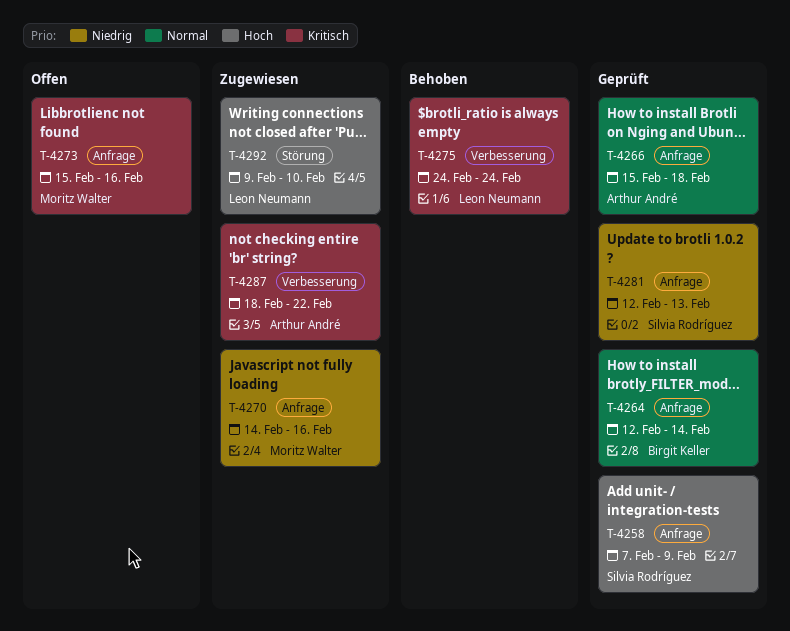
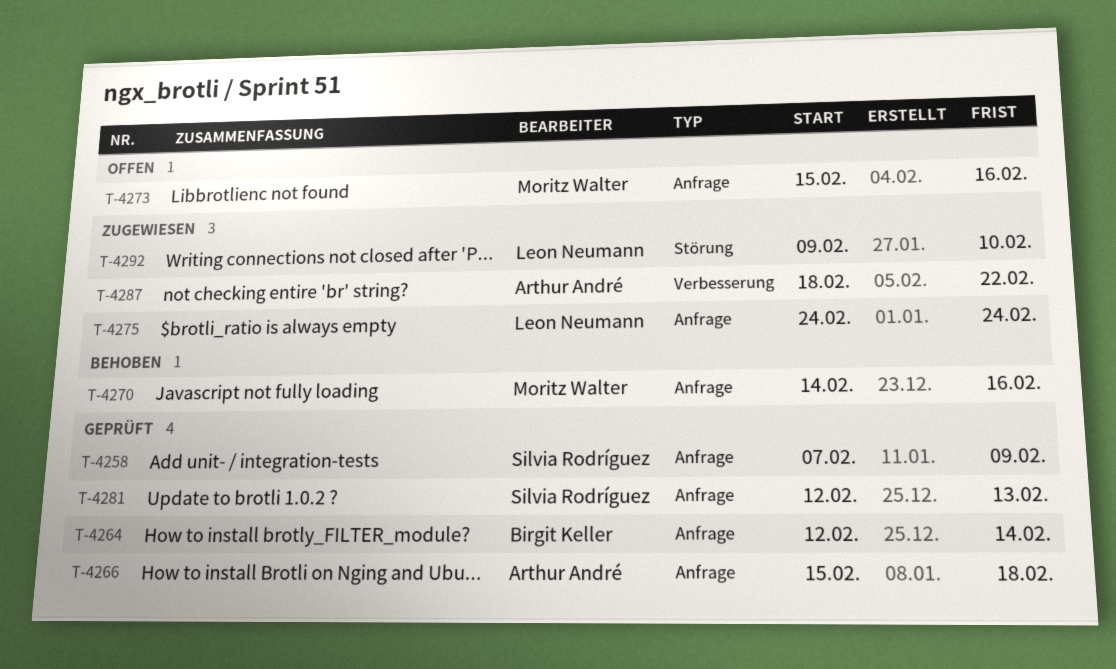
T-4270, status: Zugewiesen -> Behoben
T-4275, status: Behoben -> Zugewiesen
T-4275, label: Verbesserung -> Anfrage

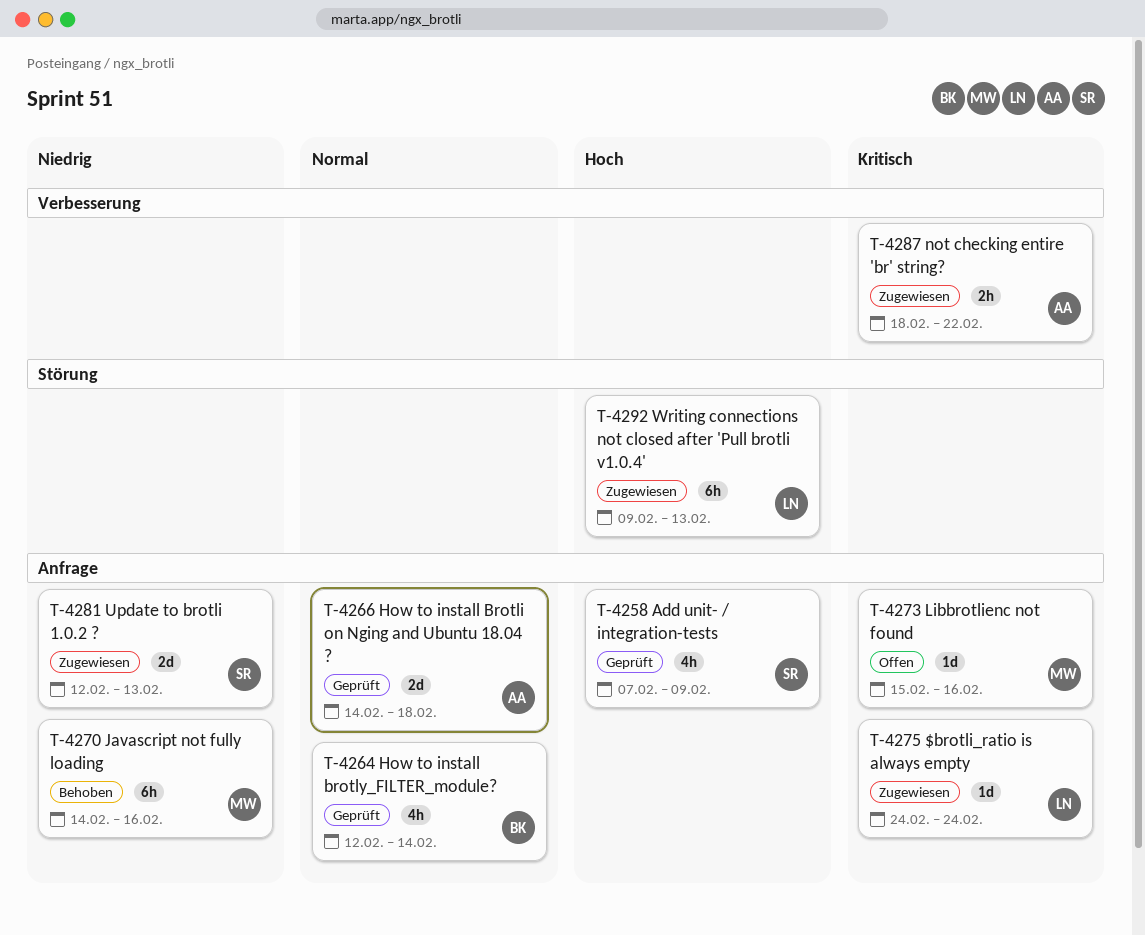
T-4266, start: Feb 15 -> Feb 14
T-4281, status: Geprüft -> Zugewiesen
T-4292, due: Feb 10 -> Feb 13

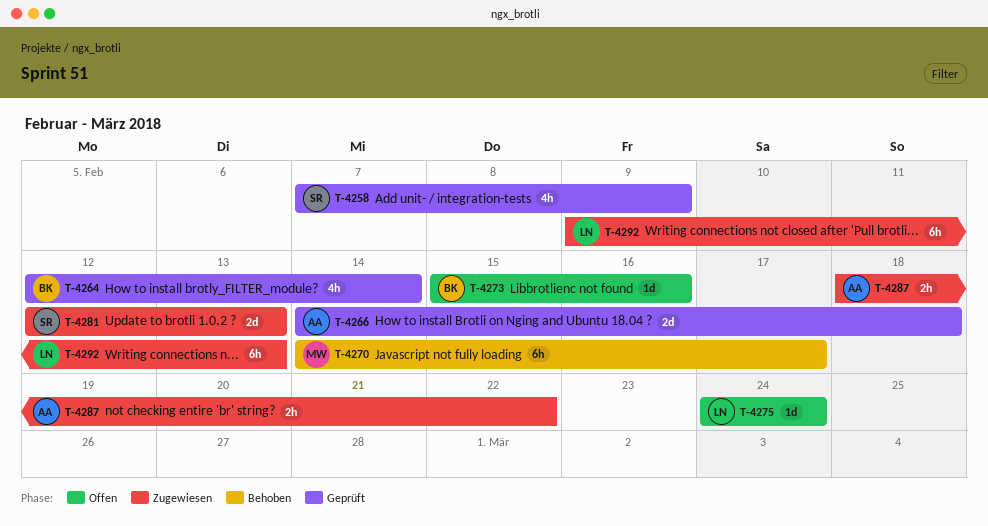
T-4270, due: Feb 16 -> Feb 17
T-4273, owner: MW -> BK
T-4275, status: Zugewiesen -> Offen

